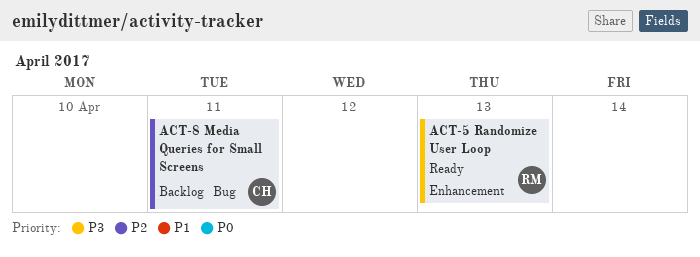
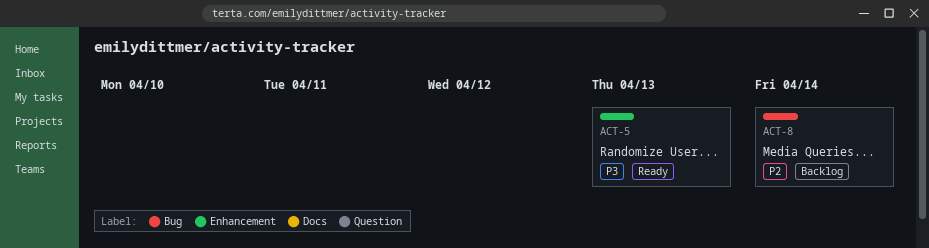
ACT-8, due: Apr 11 -> Apr 14

